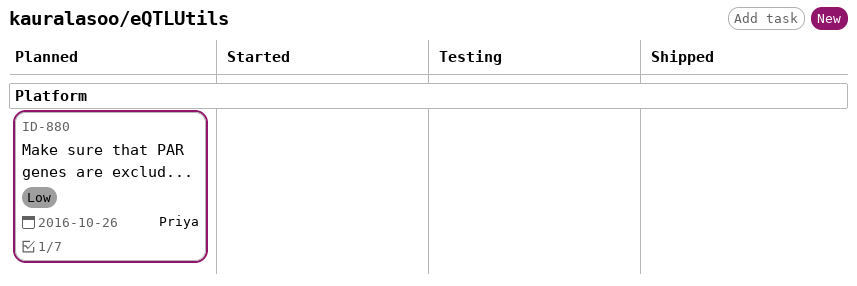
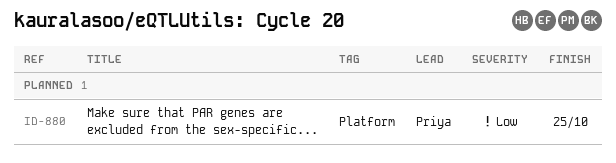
ID-880, due: Oct 26 -> Oct 25

